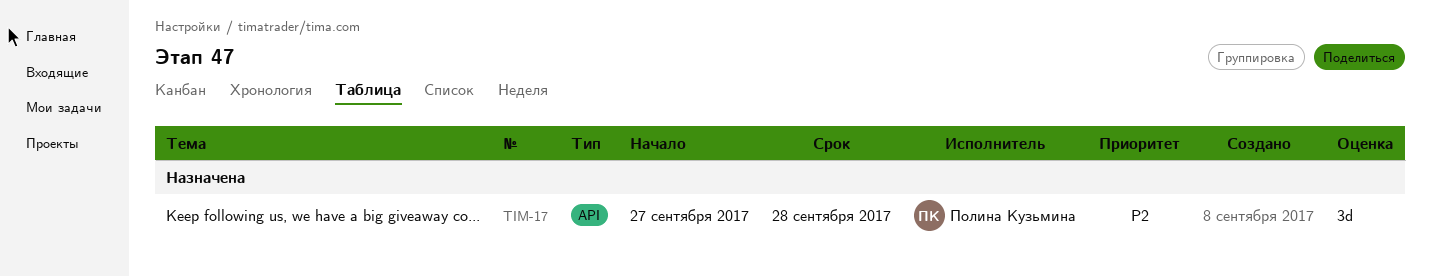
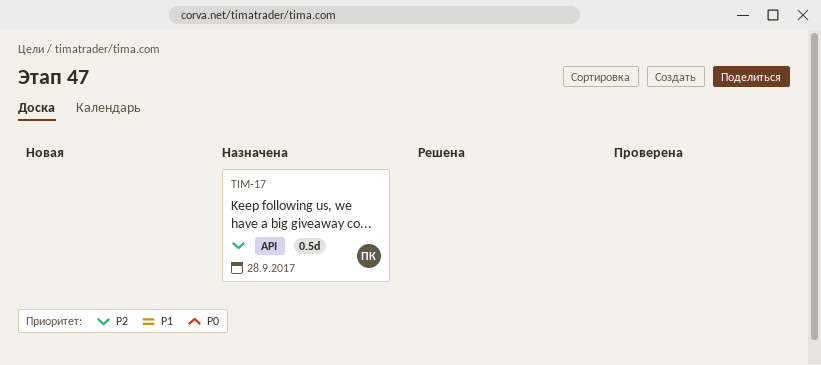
TIM-17, estimate: 3d -> 0.5d

